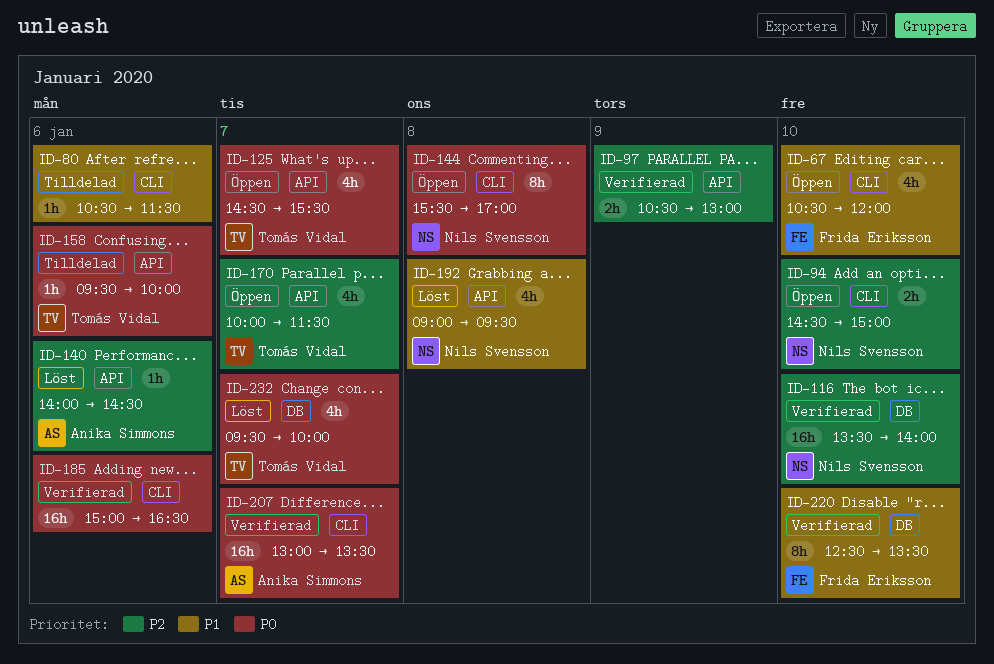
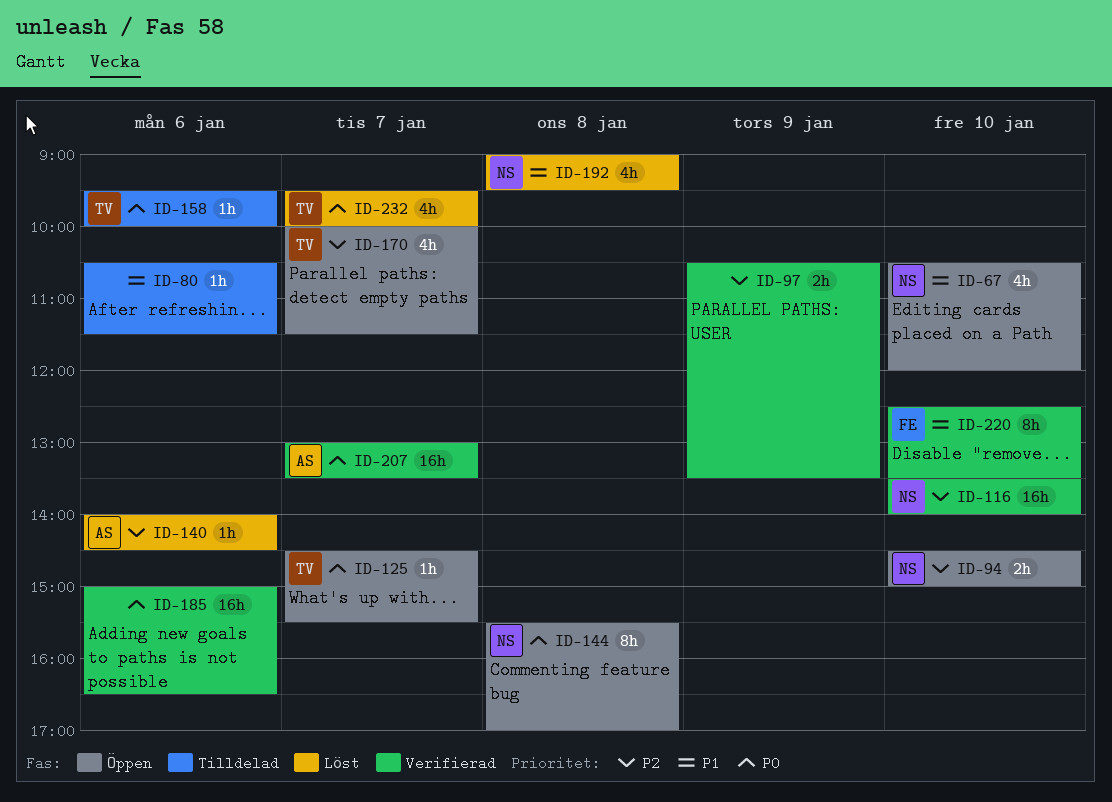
ID-67, owner: Frida Eriksson -> Nils Svensson
ID-97, ends: 13:00 -> 13:30
ID-125, estimate: 4h -> 1h

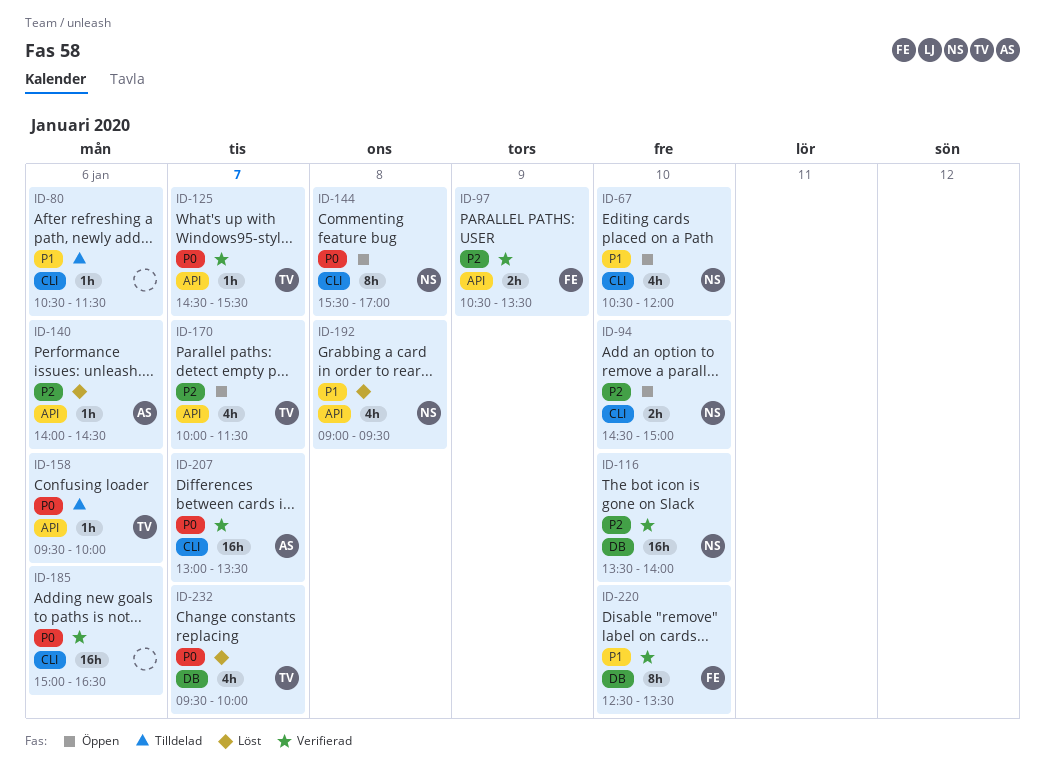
ID-97, owner: none -> FE
ID-125, status: Öppen -> Verifierad

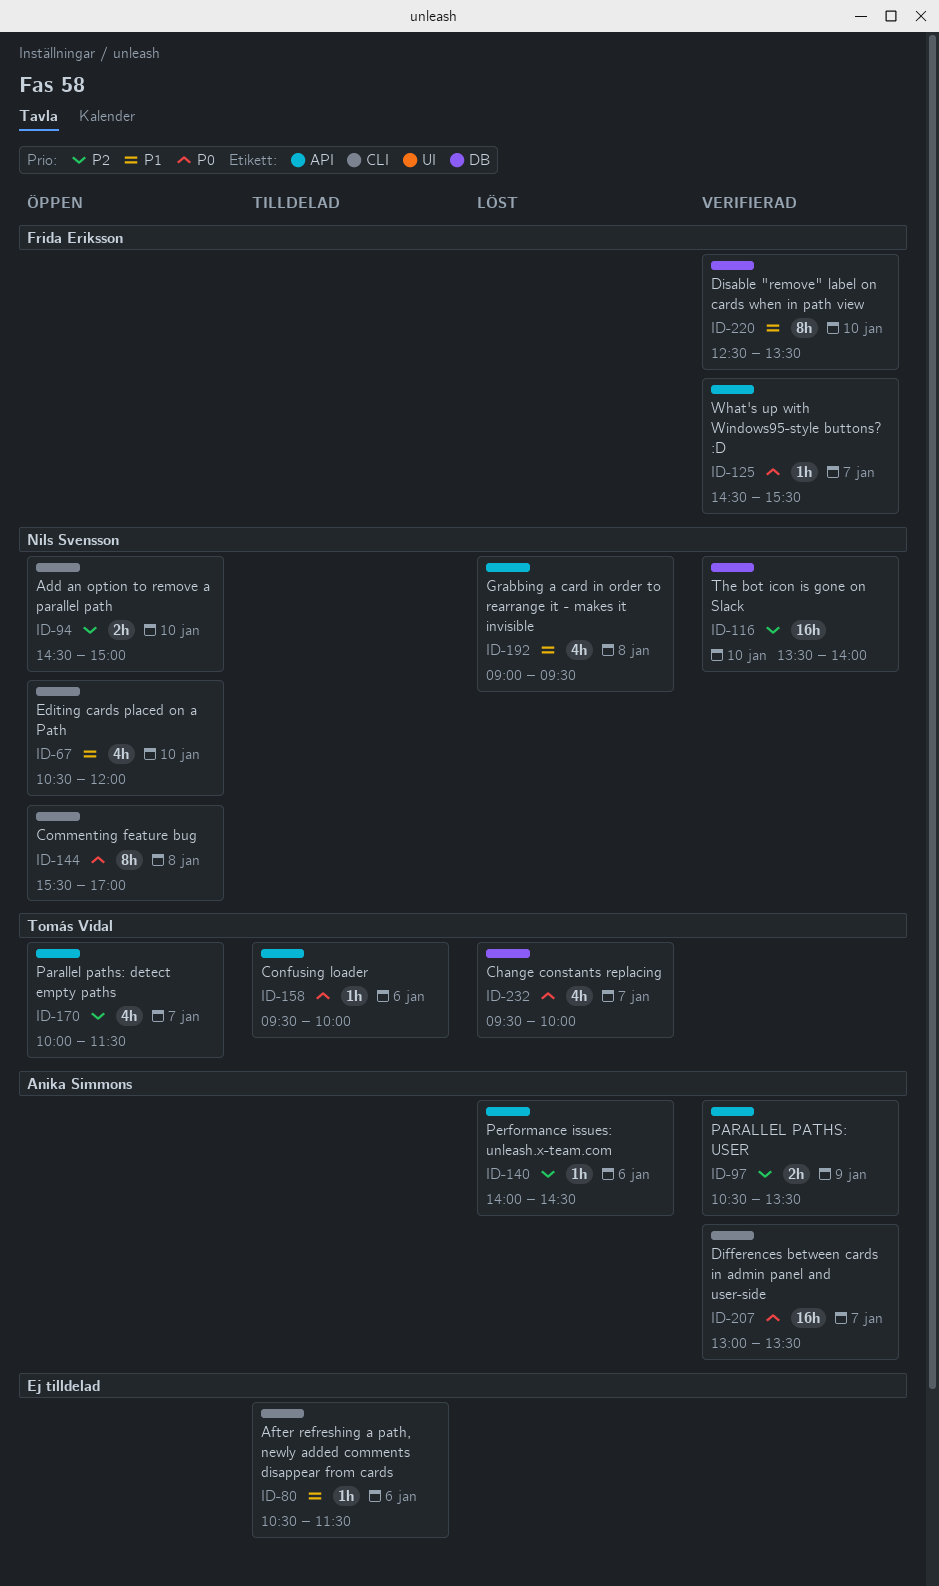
ID-97, owner: Frida Eriksson -> Anika Simmons
ID-125, owner: Tomás Vidal -> Frida Eriksson
ID-185: present -> none

